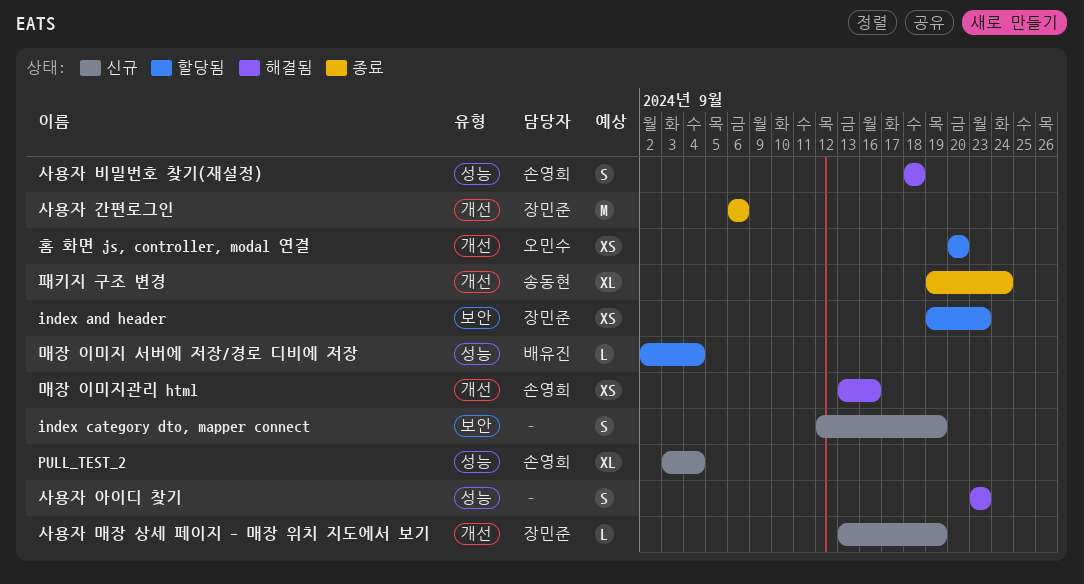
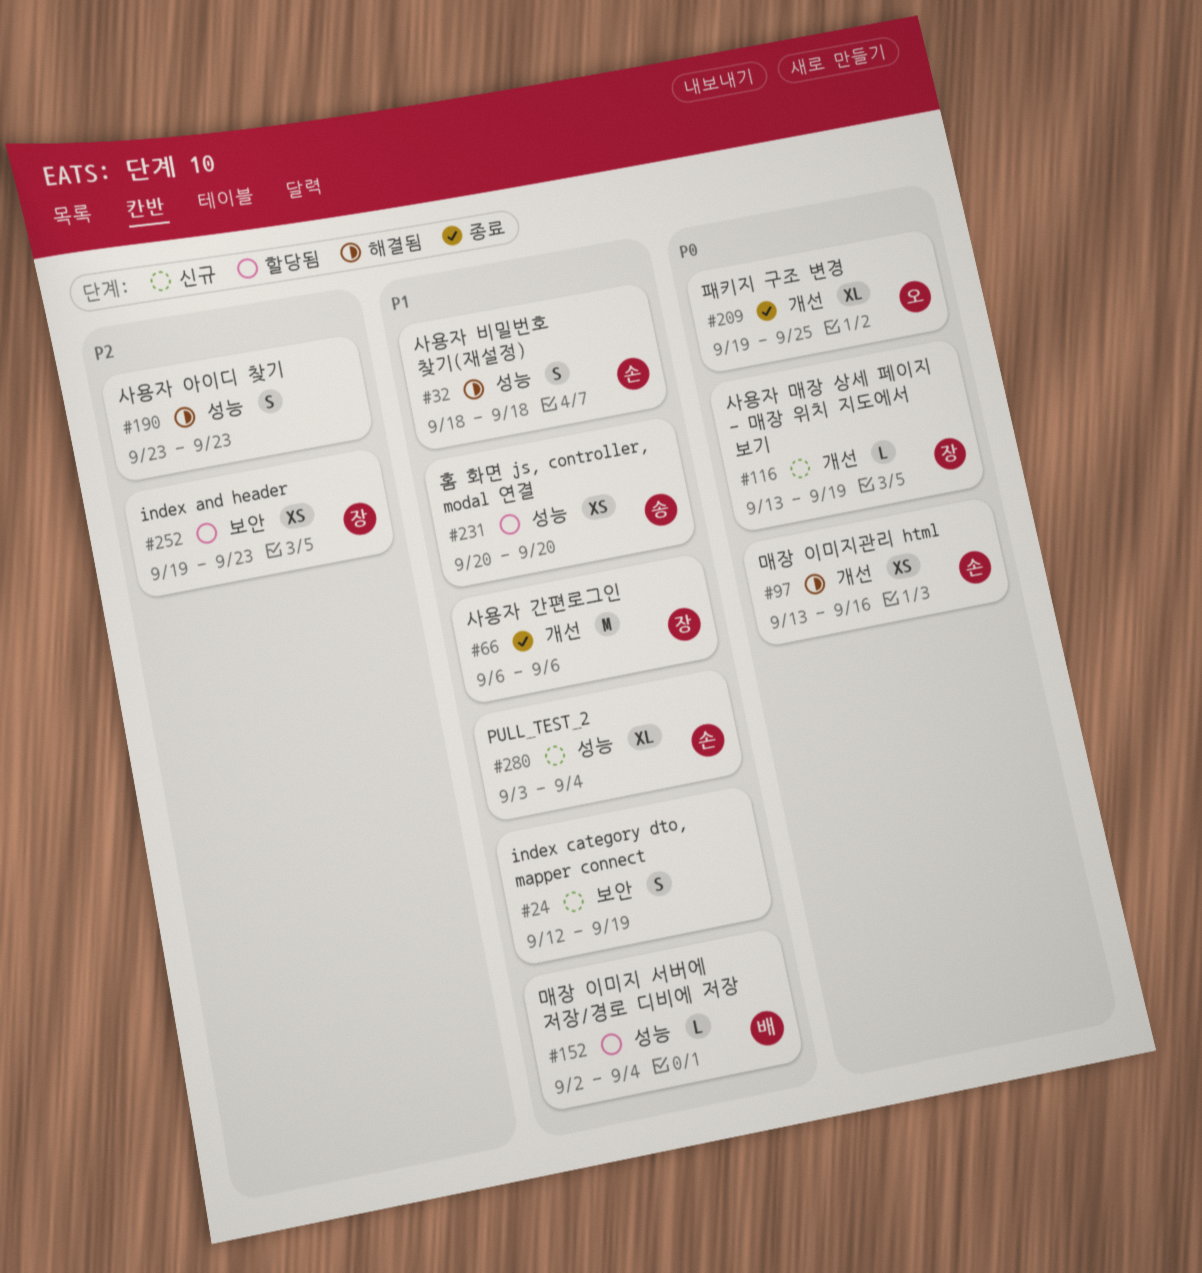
패키지 구조 변경, owner: 송동현 -> 오민수
패키지 구조 변경, due: Sep 24 -> Sep 25
홈 화면 js, controller, modal 연결, owner: 오민수 -> 송동현
홈 화면 js, controller, modal 연결, label: 개선 -> 성능

